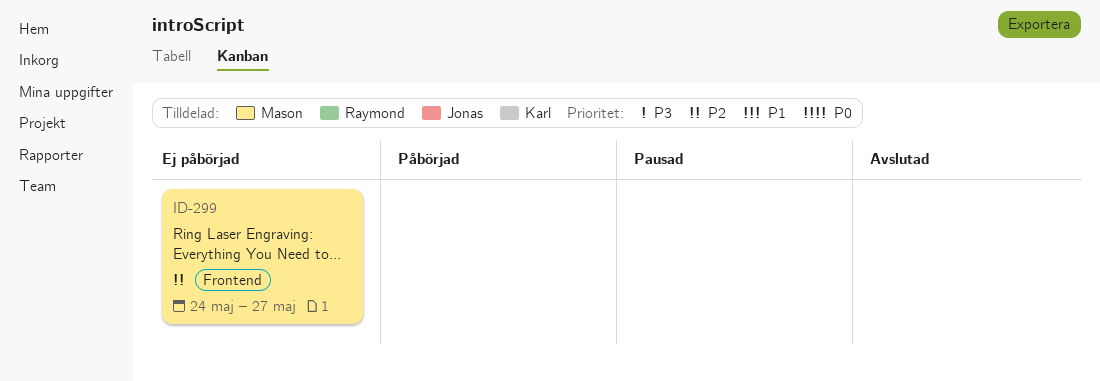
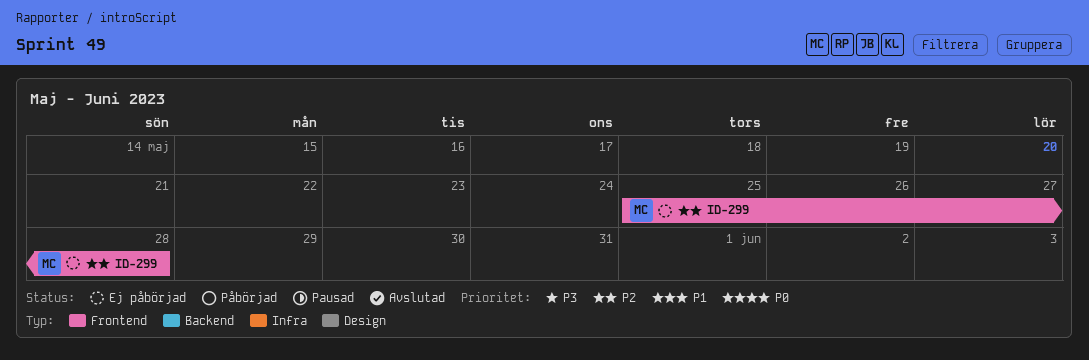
ID-299, start: May 24 -> May 25
ID-299, due: May 27 -> May 28

